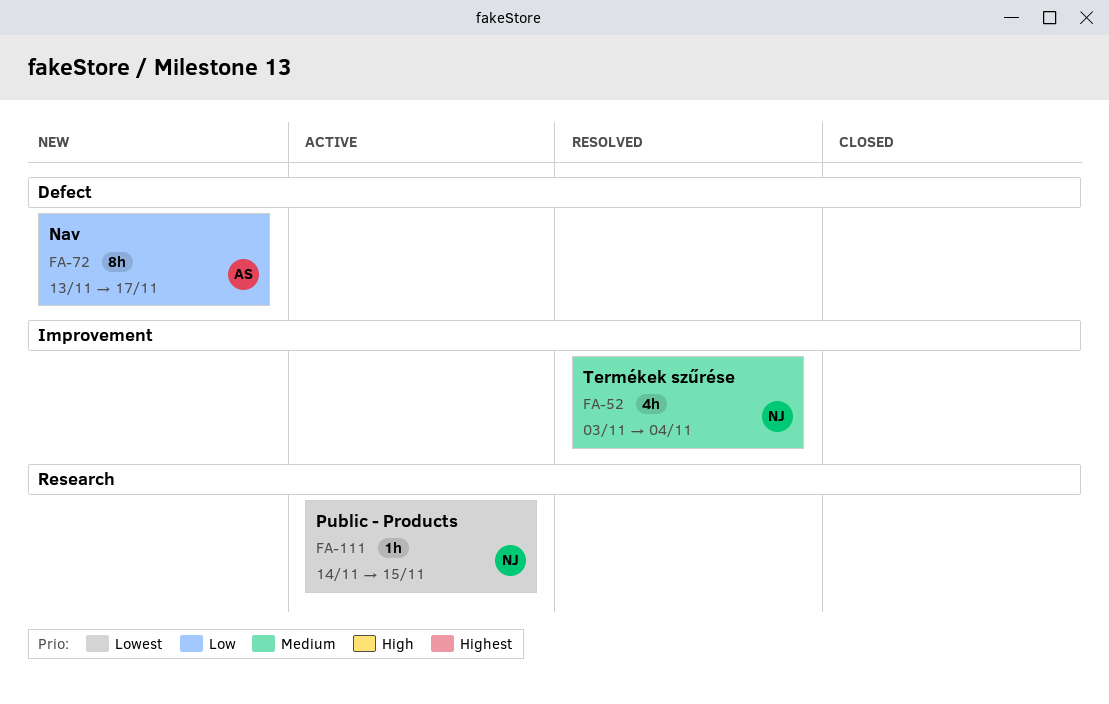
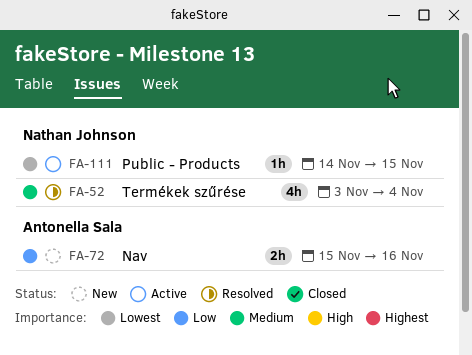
FA-72, estimate: 8h -> 2h
FA-72, start: Nov 13 -> Nov 15
FA-72, due: Nov 17 -> Nov 16

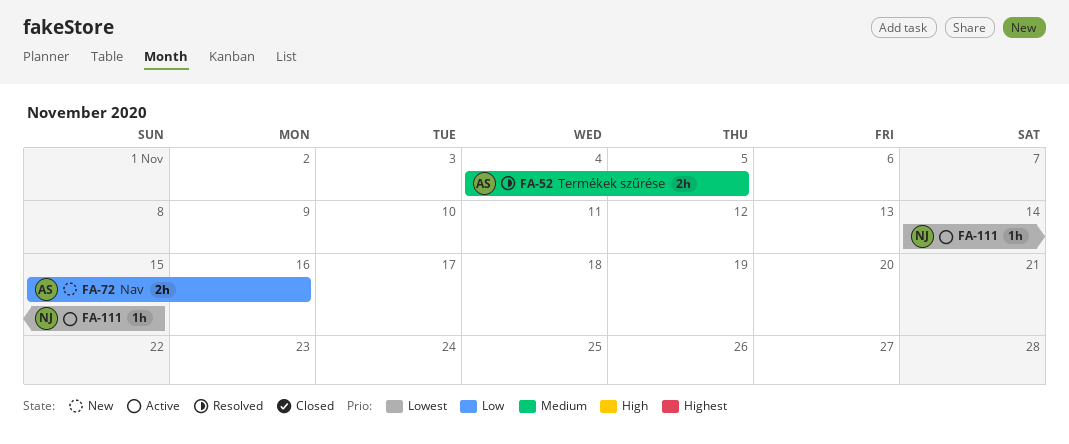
FA-52, owner: Nathan Johnson -> Antonella Sala
FA-52, estimate: 4h -> 2h
FA-52, start: Nov 3 -> Nov 4
FA-52, due: Nov 4 -> Nov 5

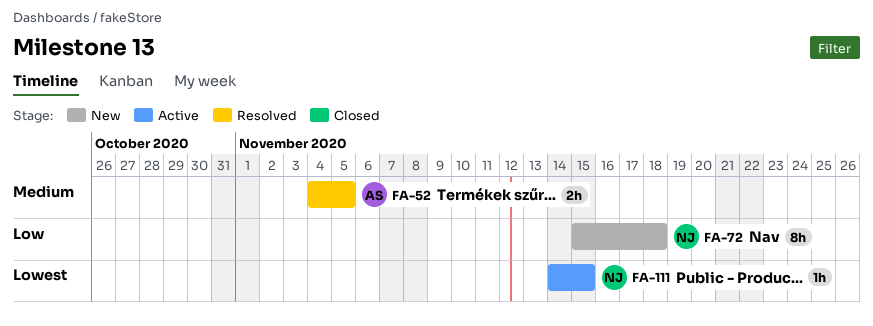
FA-72, owner: AS -> NJ
FA-72, estimate: 2h -> 8h
FA-72, due: Nov 16 -> Nov 18

